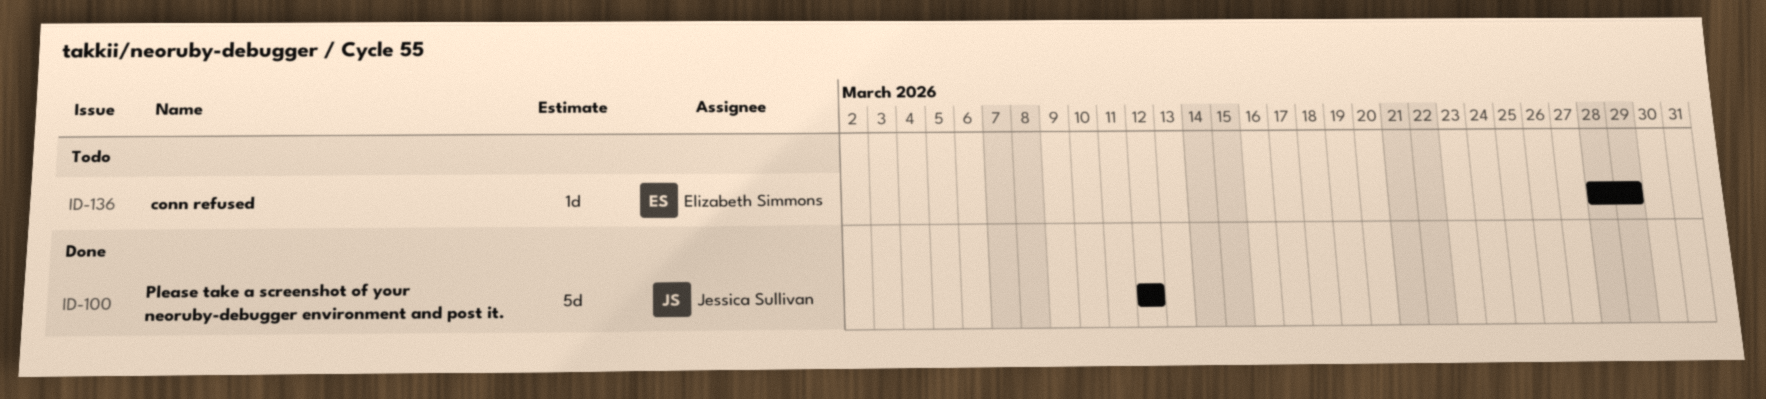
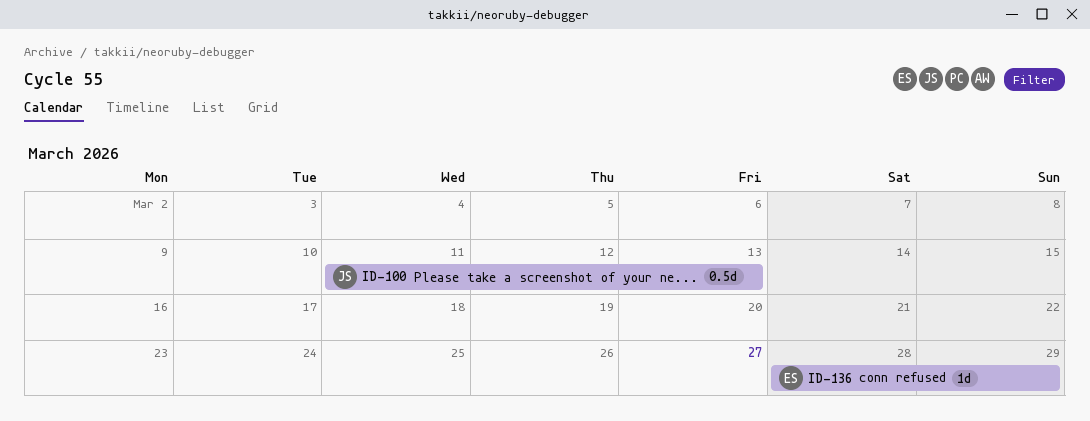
ID-100, estimate: 5d -> 0.5d
ID-100, start: Mar 12 -> Mar 11
ID-100, due: Mar 12 -> Mar 13

